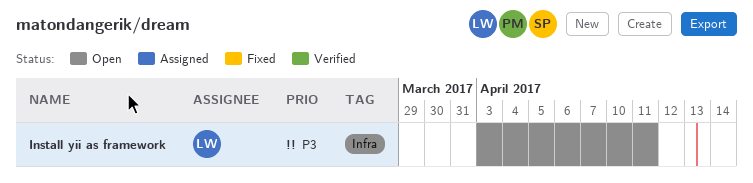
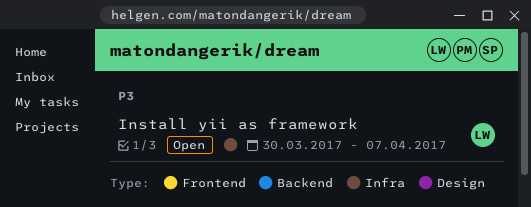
Install yii as framework, start: Apr 3 -> Mar 30
Install yii as framework, due: Apr 11 -> Apr 7

